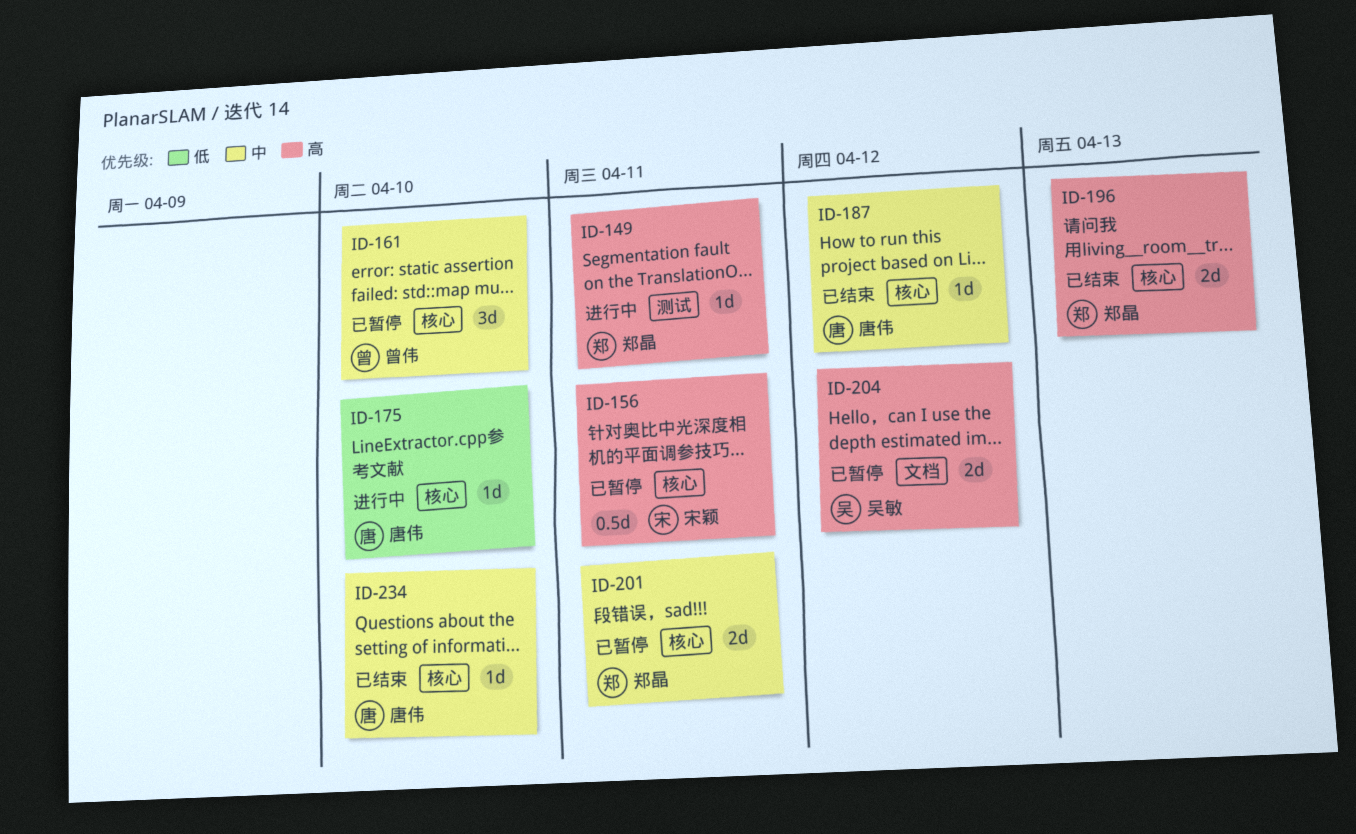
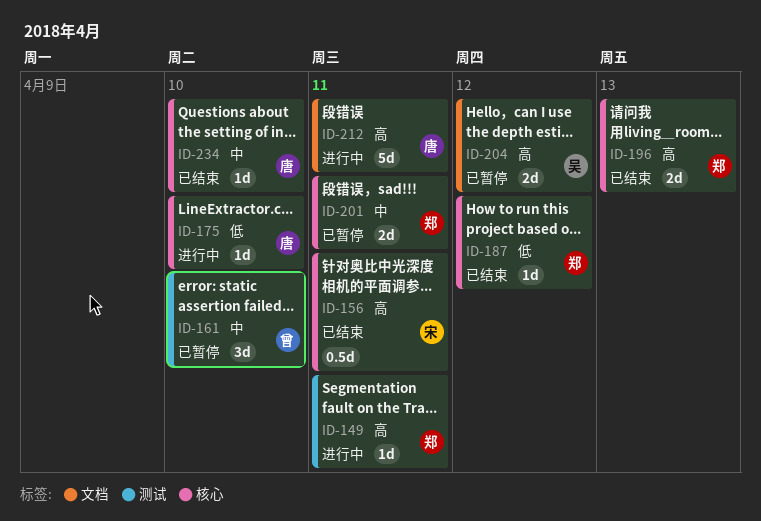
ID-156, status: 已暂停 -> 已结束
ID-161, label: 核心 -> 测试
ID-187, owner: 唐伟 -> 郑晶
ID-187, priority: 中 -> 低
ID-212: none -> present

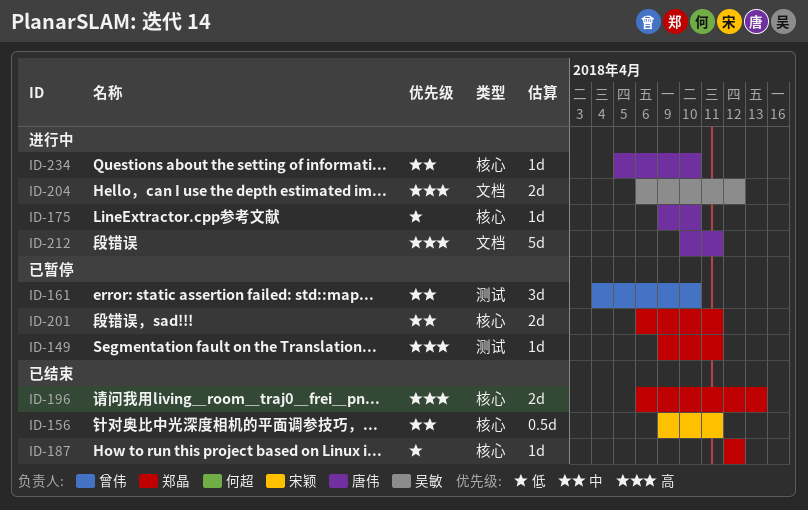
ID-149, status: 进行中 -> 已暂停
ID-156, priority: 高 -> 中
ID-204, status: 已暂停 -> 进行中
ID-234, status: 已结束 -> 进行中

